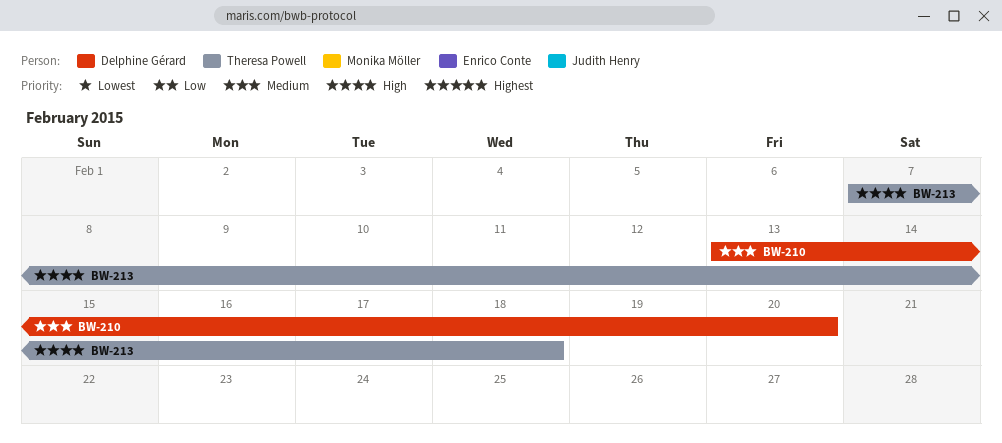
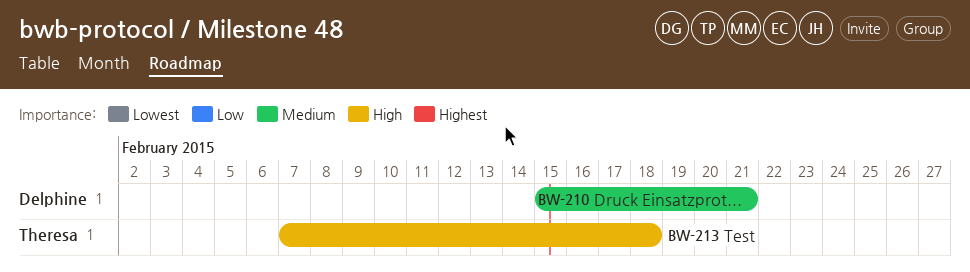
BW-210, start: Feb 13 -> Feb 15
BW-210, due: Feb 20 -> Feb 21

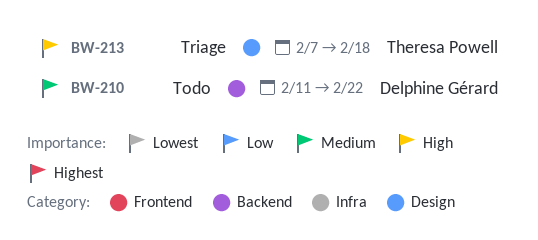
BW-210, start: Feb 15 -> Feb 11
BW-210, due: Feb 21 -> Feb 22

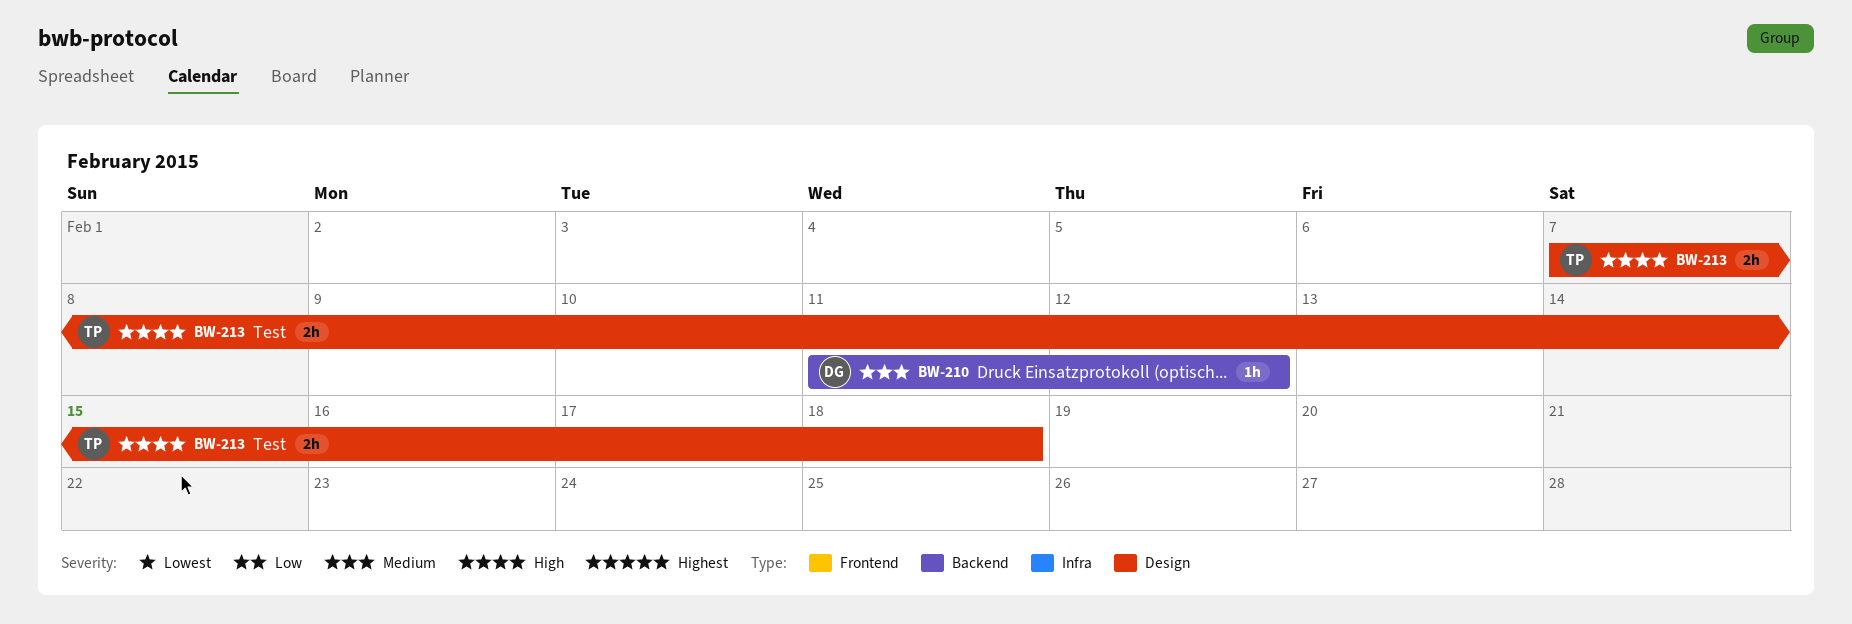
BW-210, due: Feb 22 -> Feb 12

